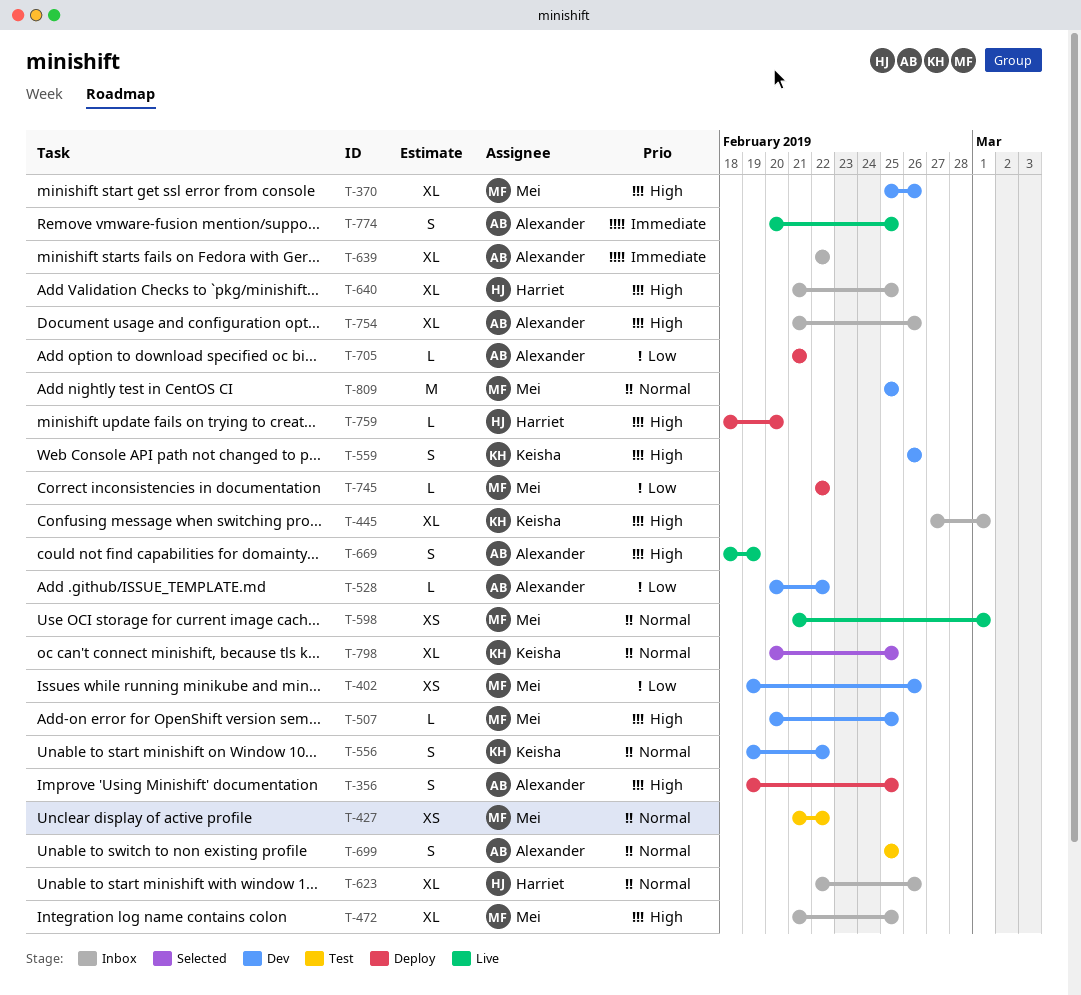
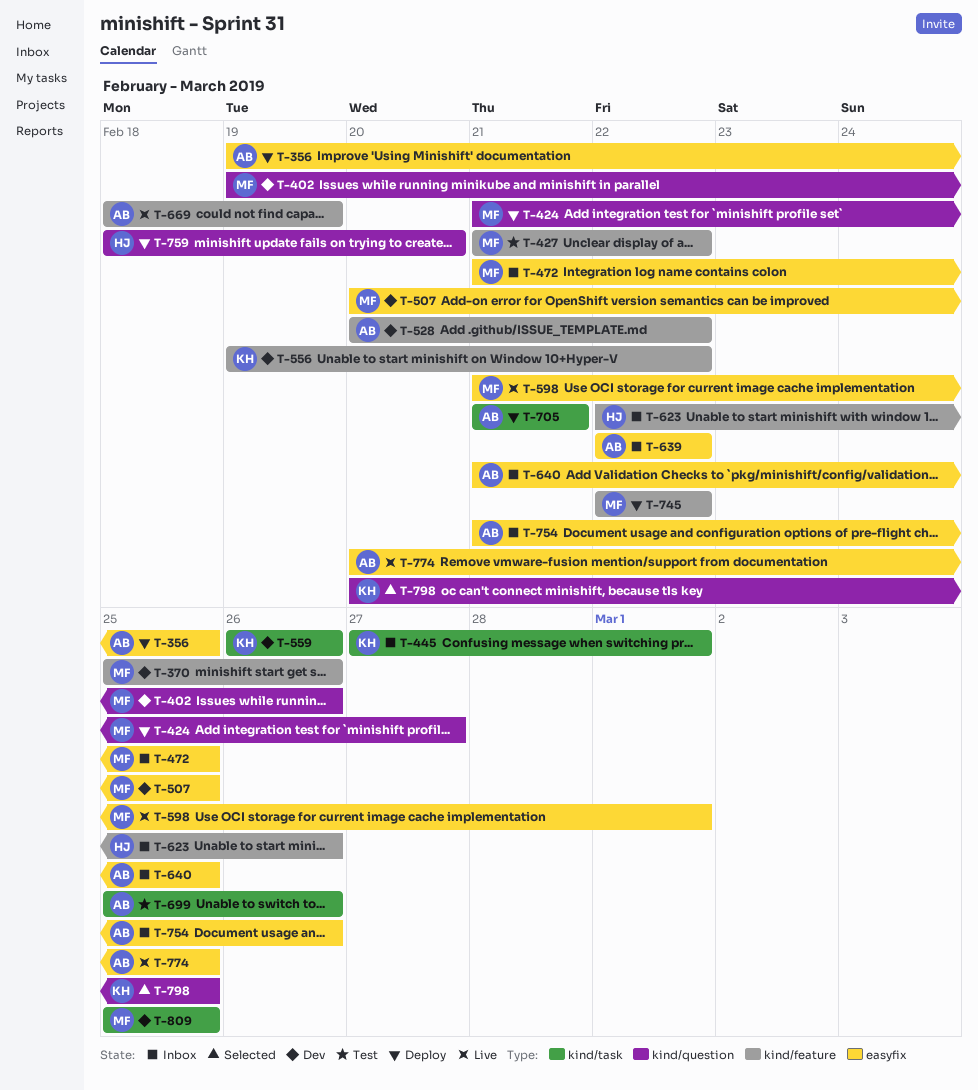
T-424: none -> present
T-640, owner: Harriet -> Alexander
T-699, due: Feb 25 -> Feb 26

